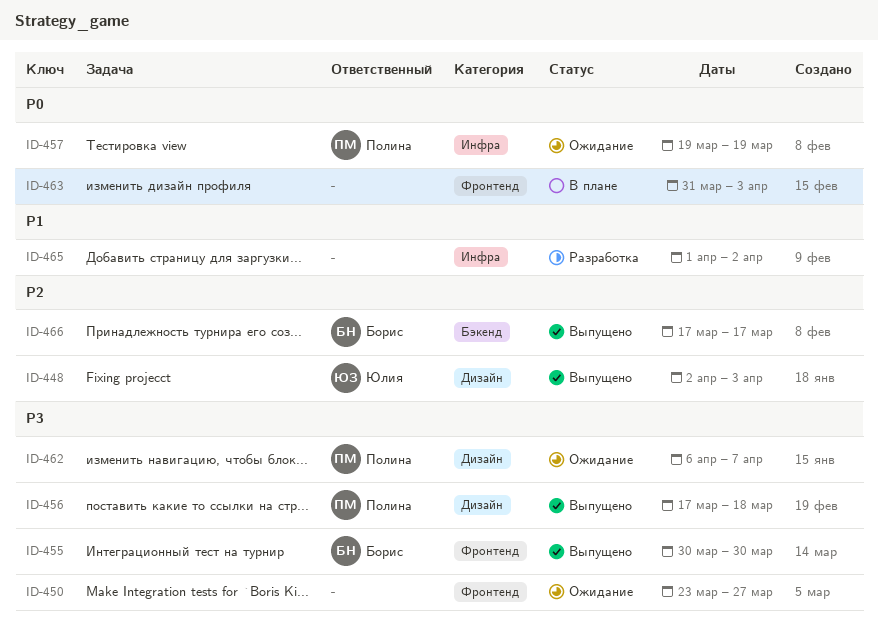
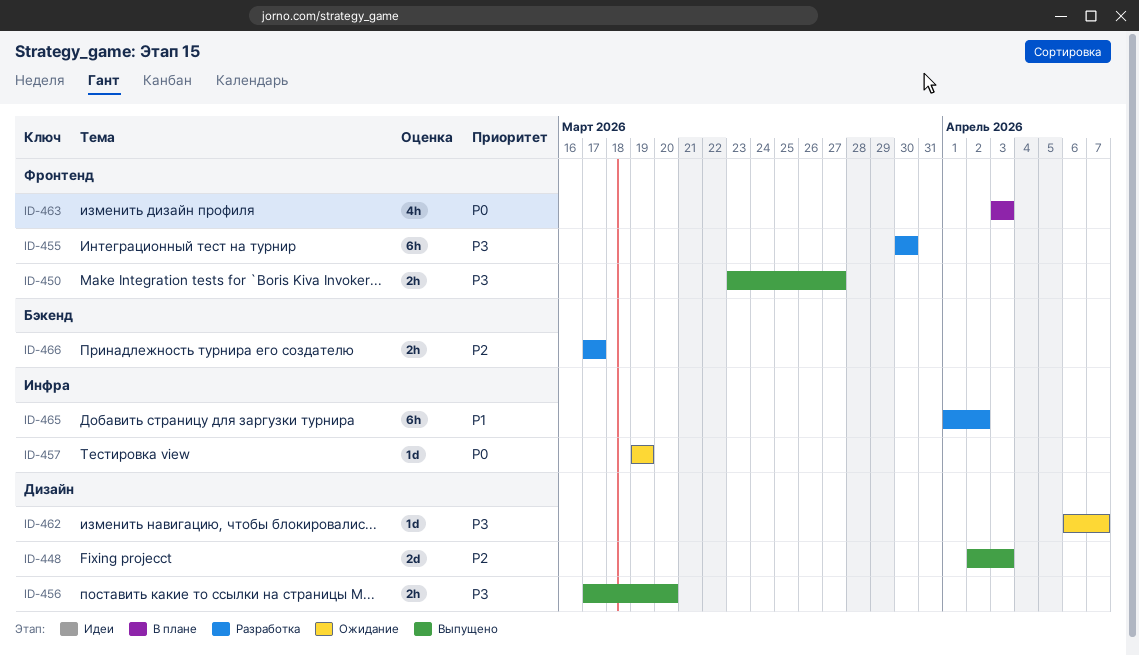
ID-450, status: Ожидание -> Выпущено
ID-455, status: Выпущено -> Разработка
ID-456, due: Mar 18 -> Mar 20
ID-463, start: Mar 31 -> Apr 3
ID-466, status: Выпущено -> Разработка

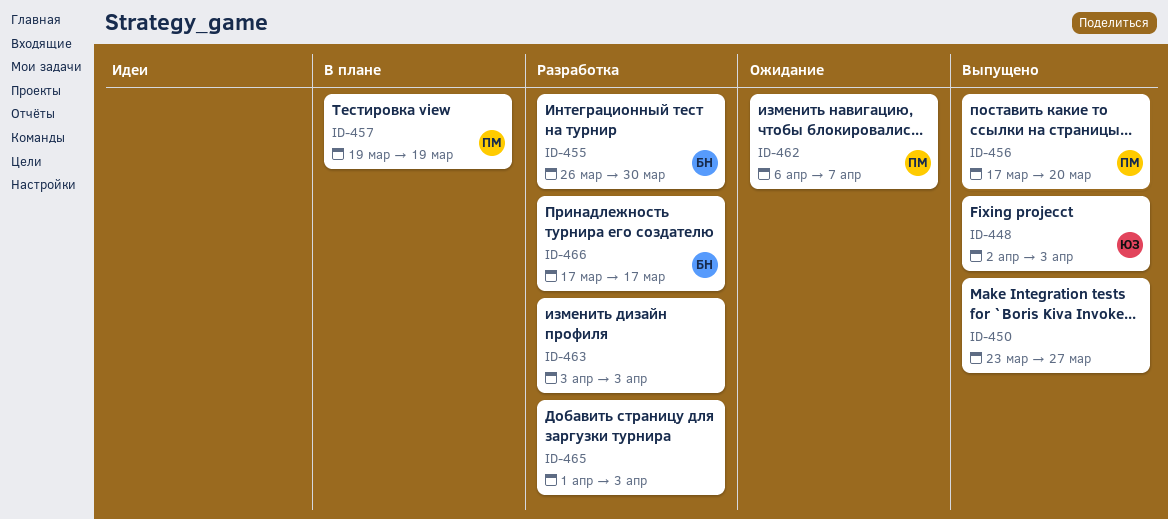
ID-455, start: Mar 30 -> Mar 26
ID-457, status: Ожидание -> В плане
ID-463, status: В плане -> Разработка
ID-465, due: Apr 2 -> Apr 3

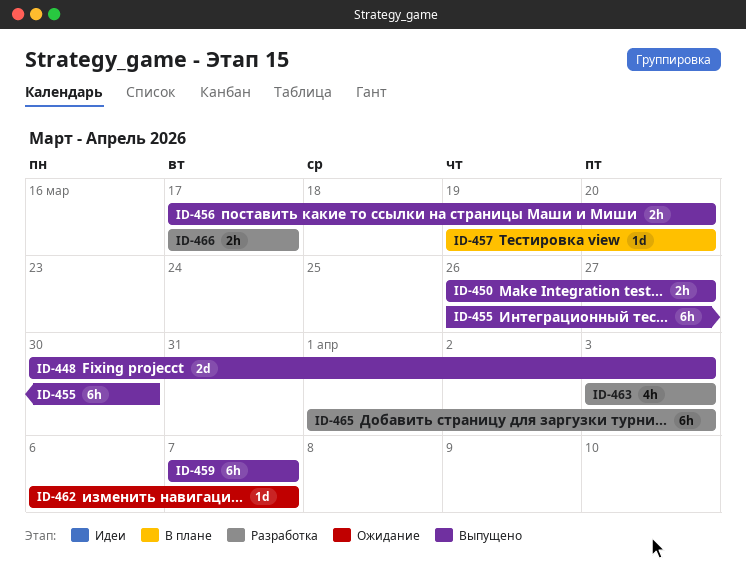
ID-448, start: Apr 2 -> Mar 30
ID-450, start: Mar 23 -> Mar 26
ID-455, status: Разработка -> Выпущено
ID-457, due: Mar 19 -> Mar 20
ID-459: none -> present

